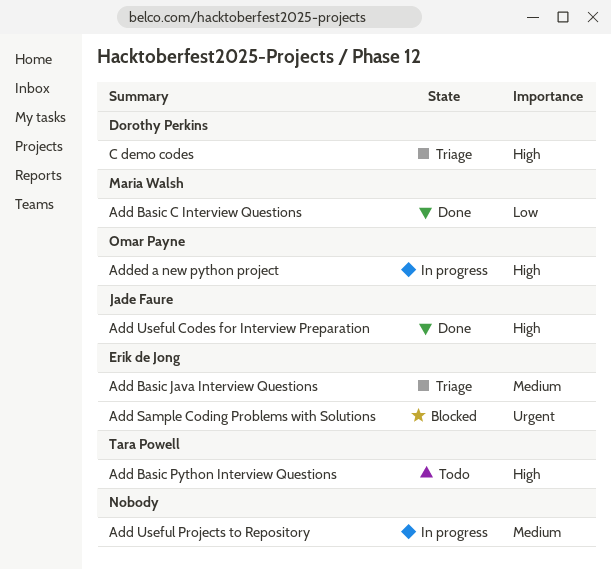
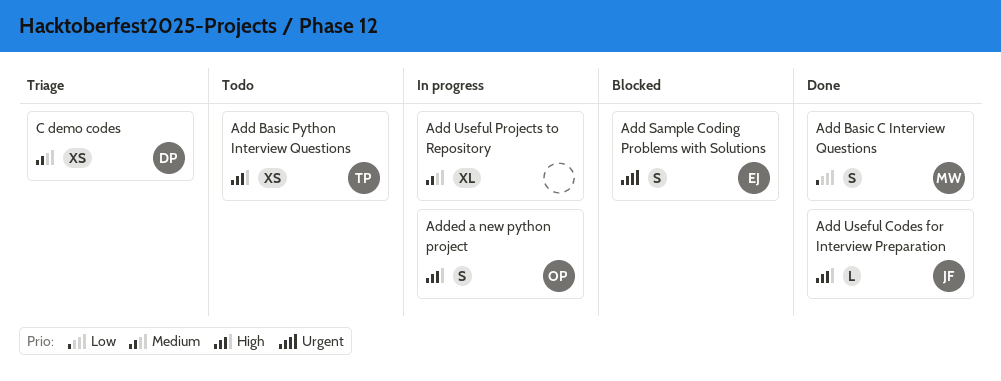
Add Basic Java Interview Questions: present -> none
C demo codes, priority: High -> Medium

